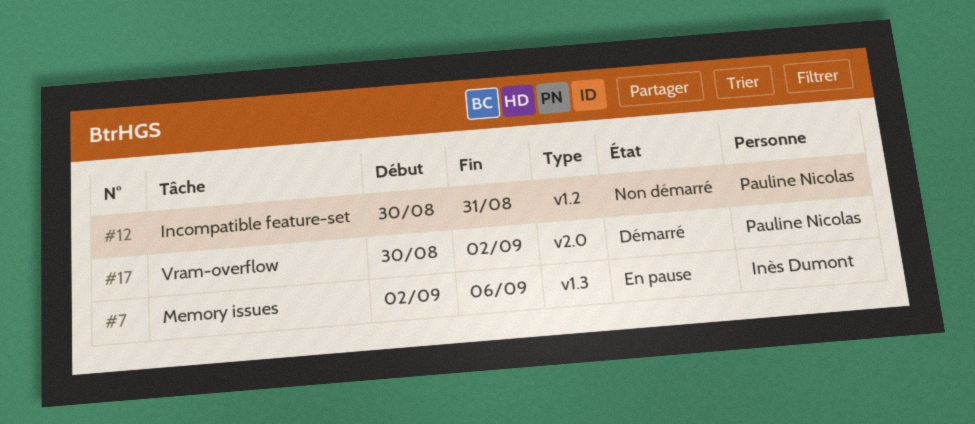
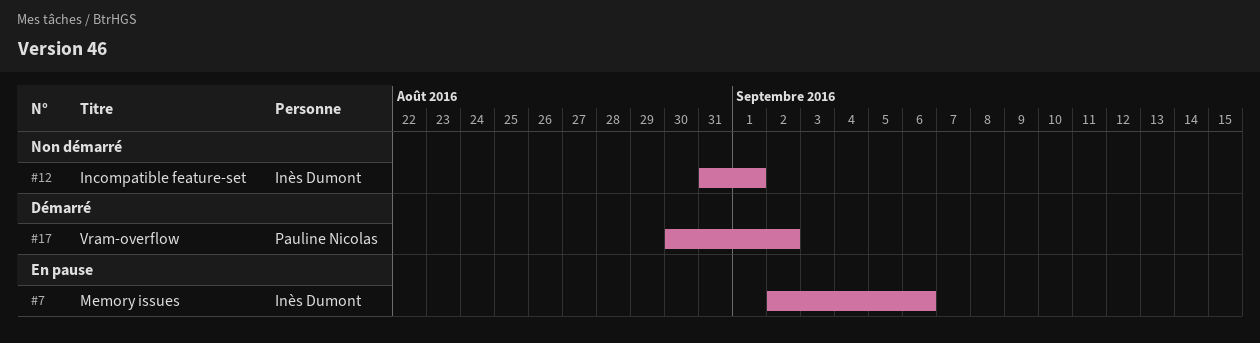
#12, owner: Pauline Nicolas -> Inès Dumont
#12, start: Aug 30 -> Aug 31
#12, due: Aug 31 -> Sep 1

